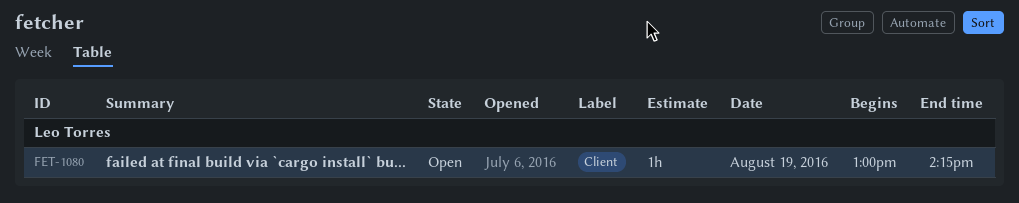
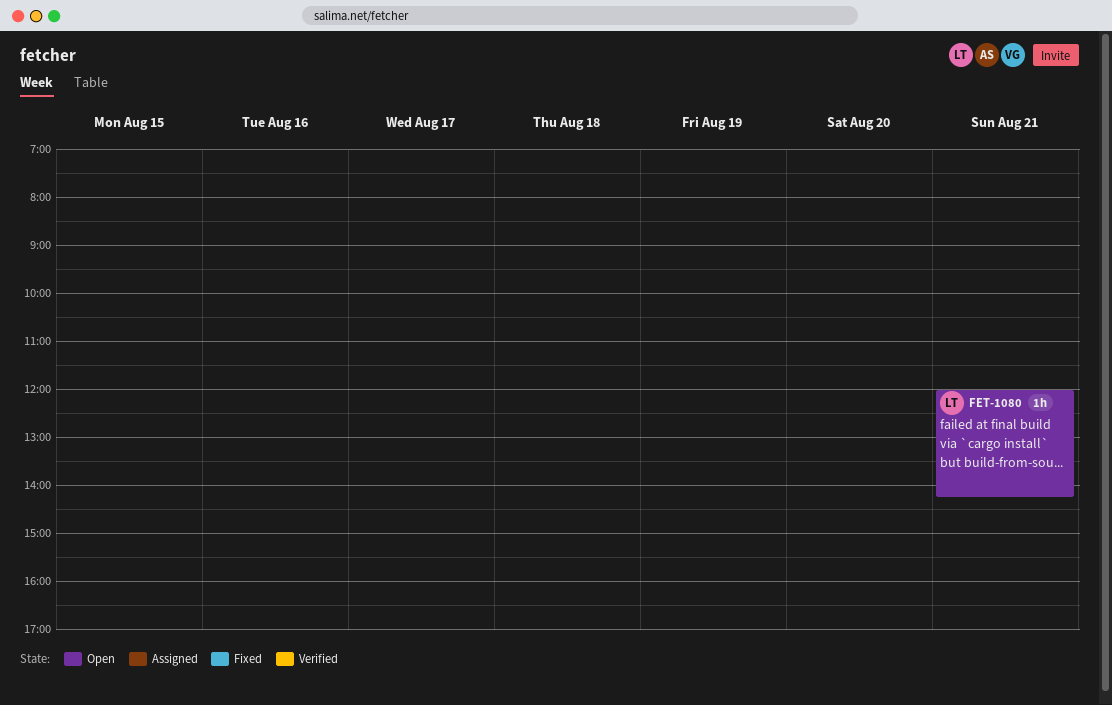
FET-1080, day: Aug 19 -> Aug 21
FET-1080, begins: 13:00 -> 12:00

